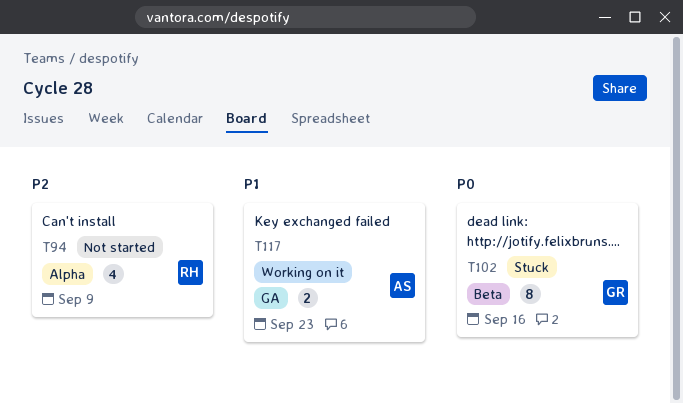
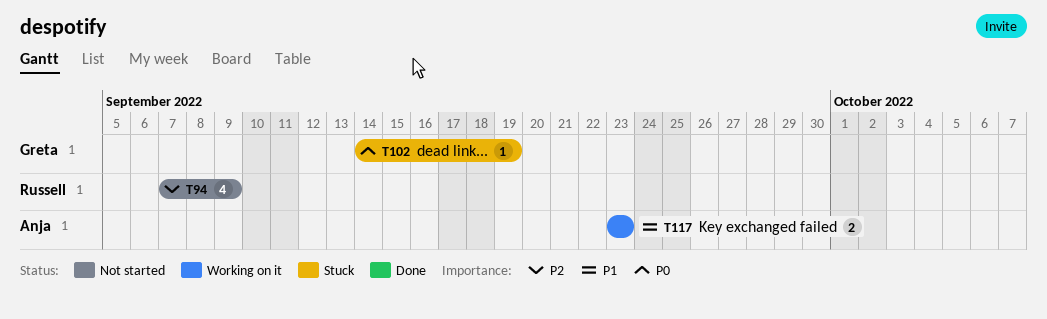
T102, estimate: 8 -> 1
T102, due: Sep 16 -> Sep 19

